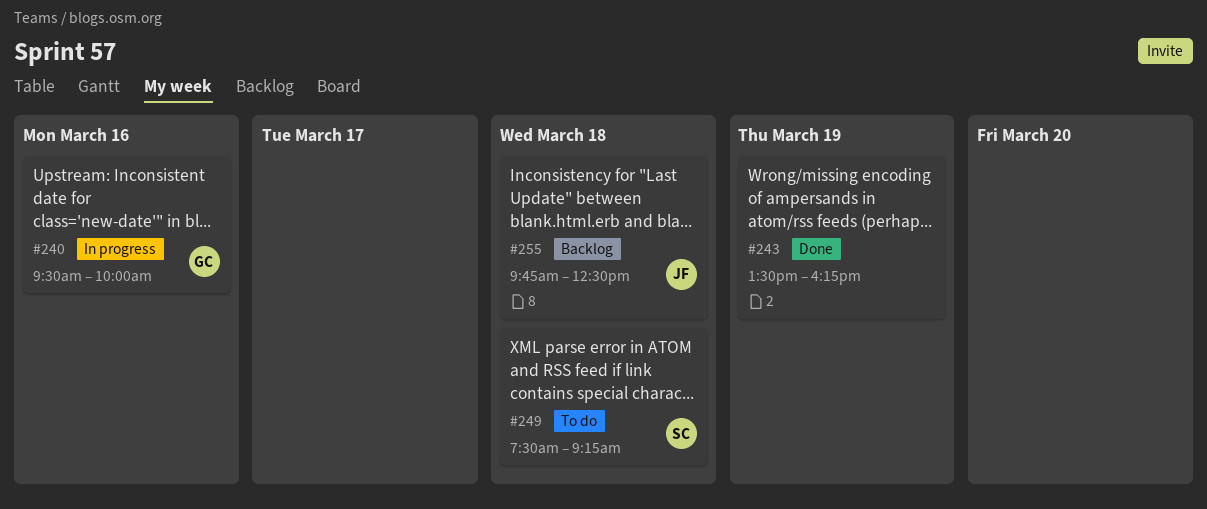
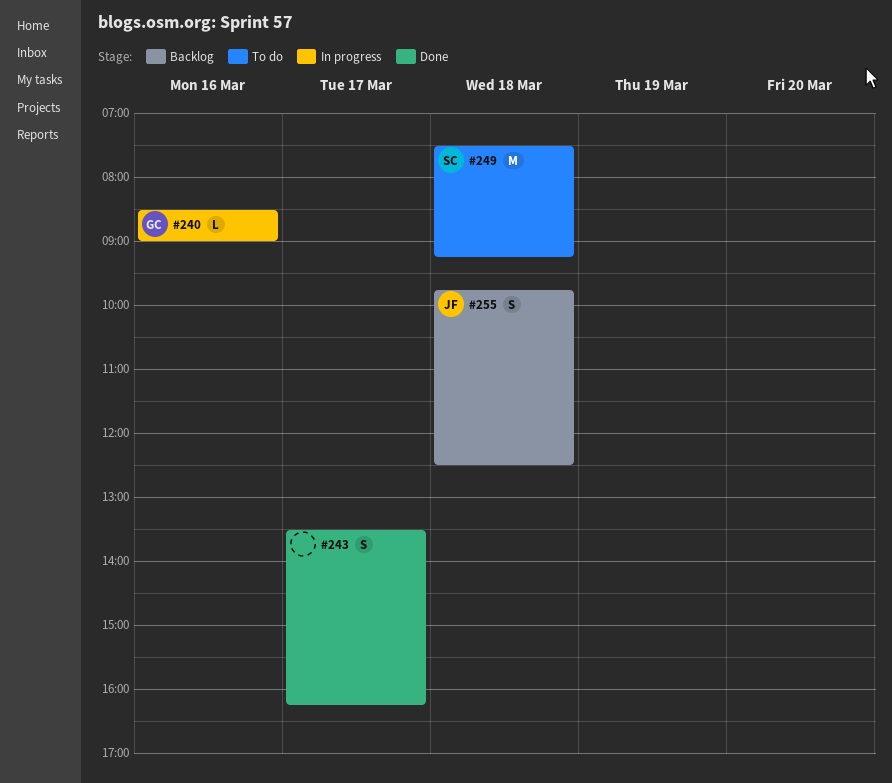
#240, begins: 09:30 -> 08:30
#240, ends: 10:00 -> 09:00
#243, day: Mar 19 -> Mar 17

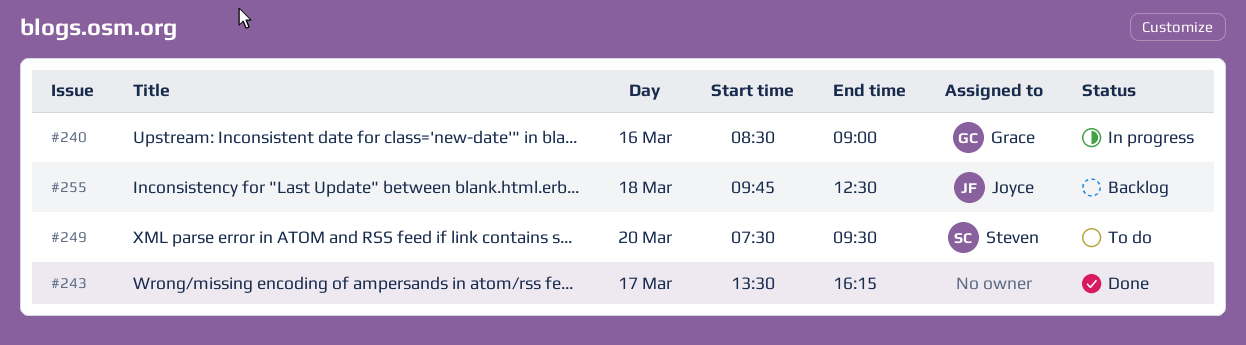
#249, day: Mar 18 -> Mar 20
#249, ends: 09:15 -> 09:30

